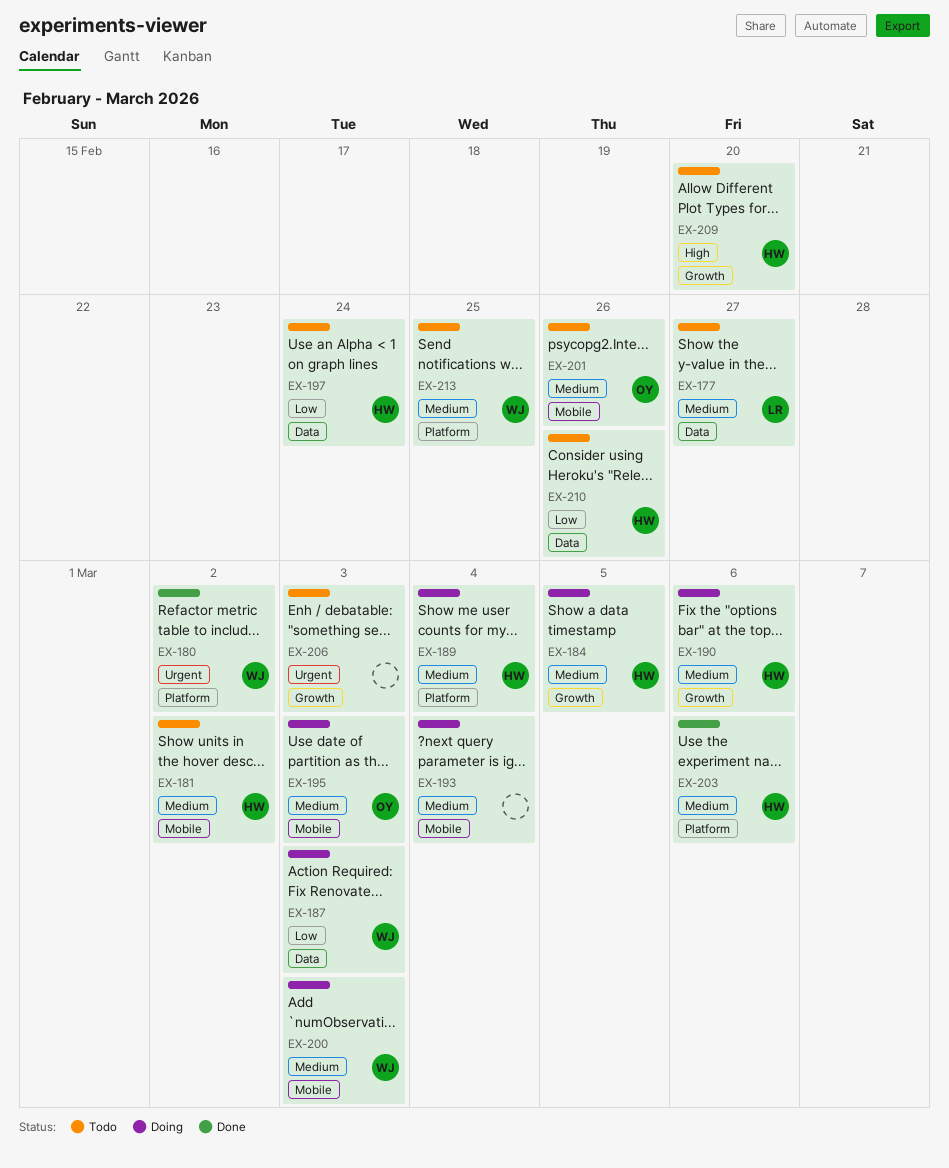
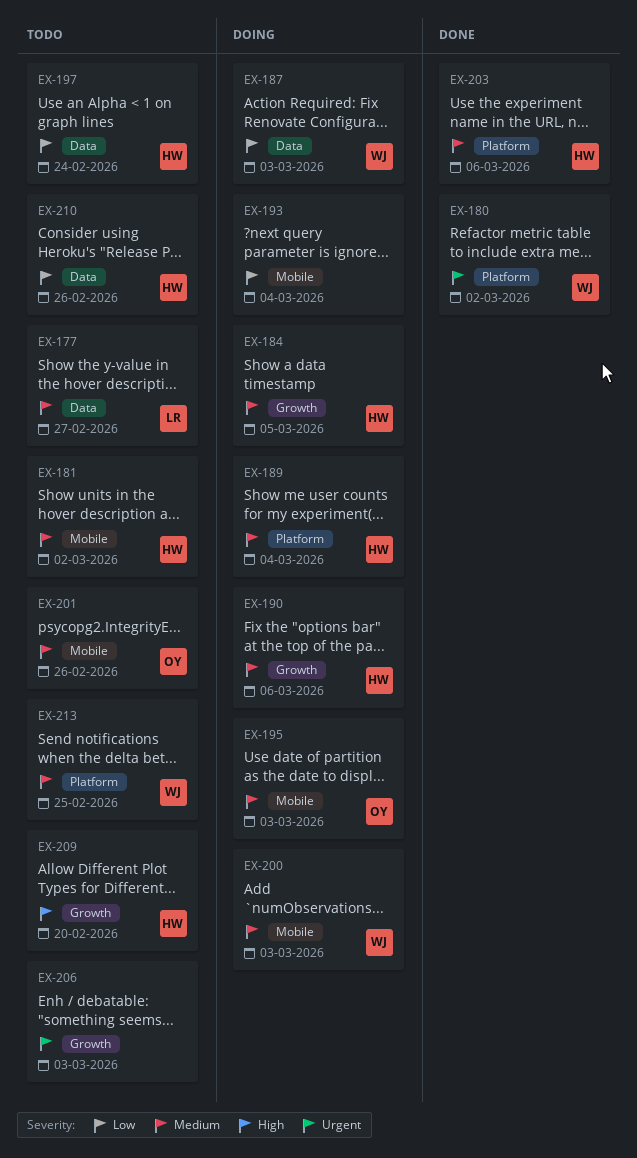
EX-193, priority: Medium -> Low

